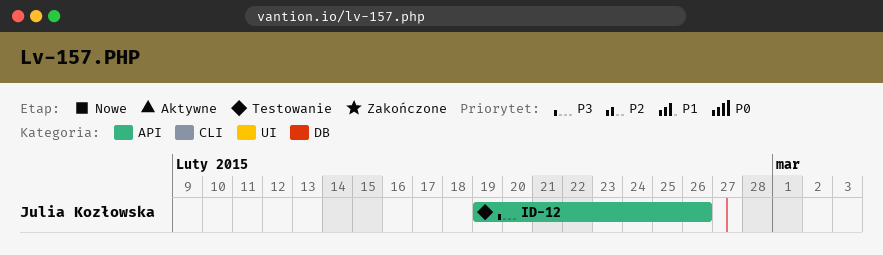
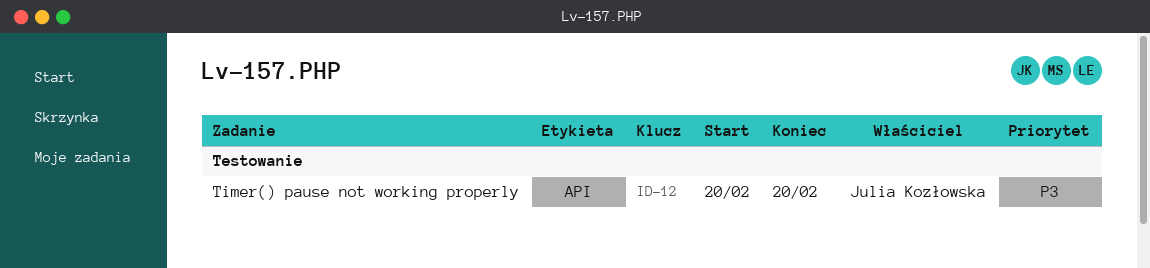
ID-12, start: Feb 19 -> Feb 20
ID-12, due: Feb 26 -> Feb 20

